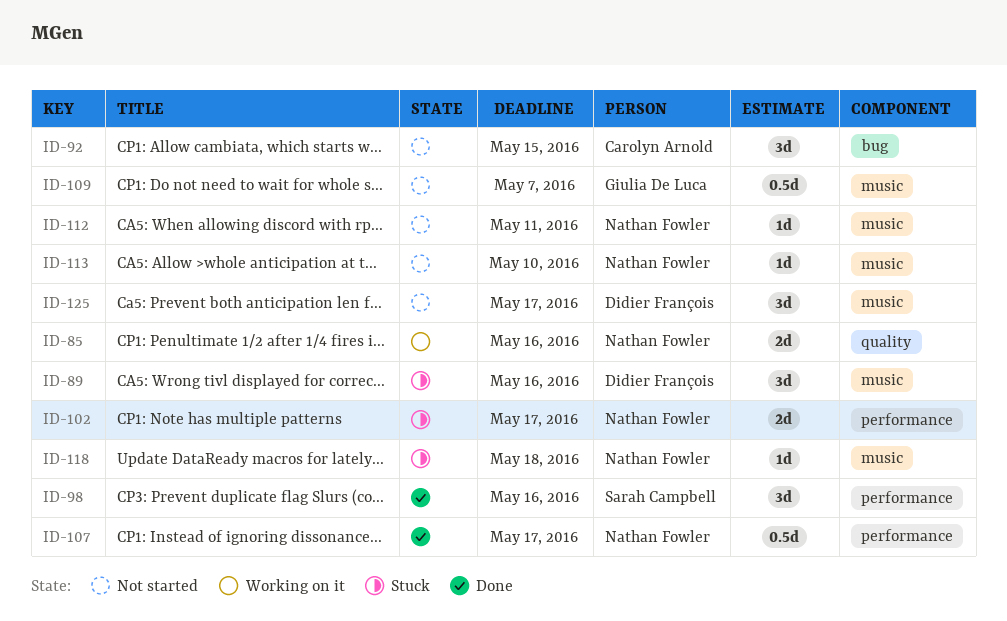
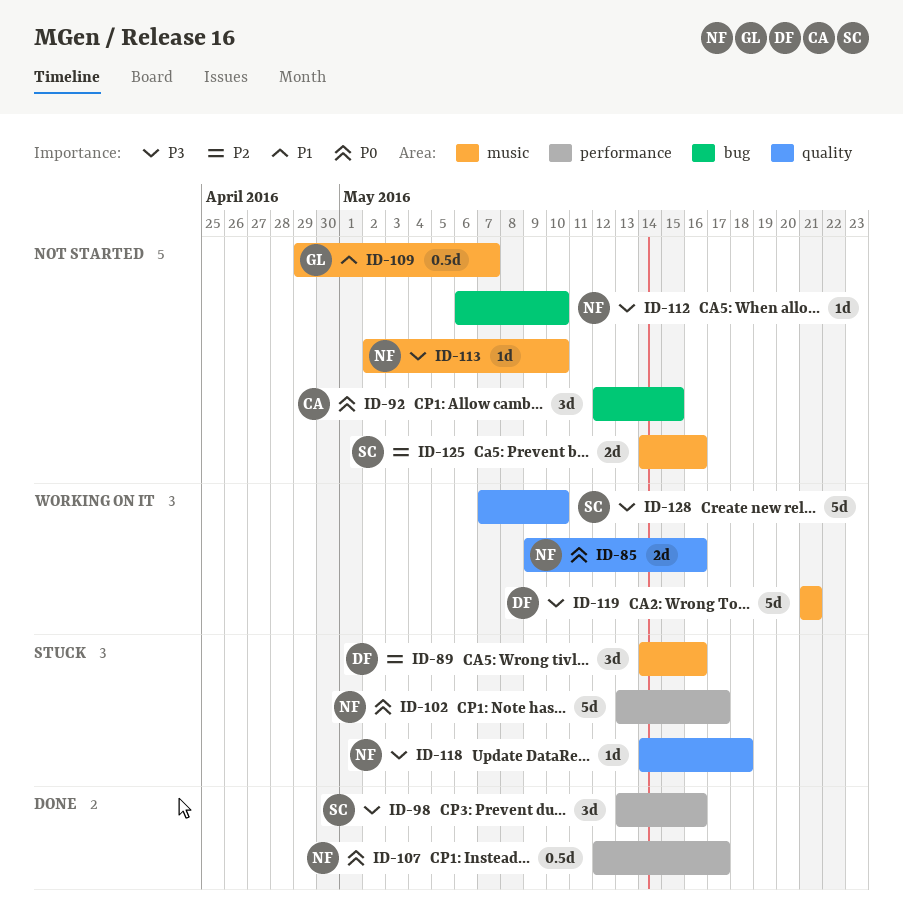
ID-102, estimate: 2d -> 5d
ID-112, label: music -> bug
ID-112, due: May 11 -> May 10
ID-118, label: music -> quality
ID-119: none -> present
ID-125, owner: Didier François -> Sarah Campbell
ID-125, estimate: 3d -> 2d
ID-125, due: May 17 -> May 16
ID-128: none -> present

